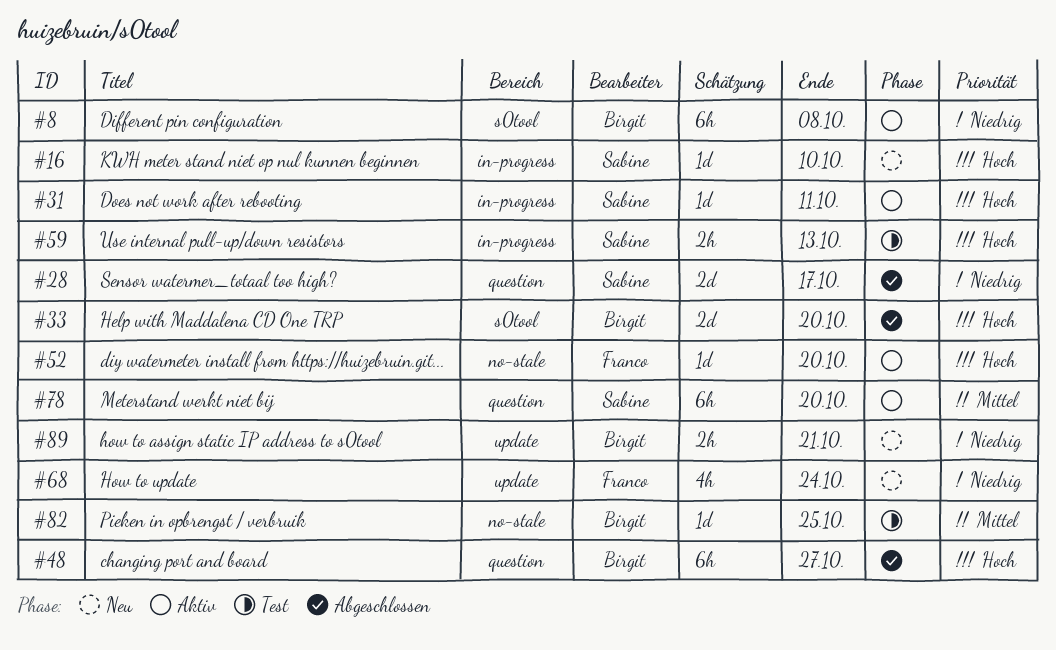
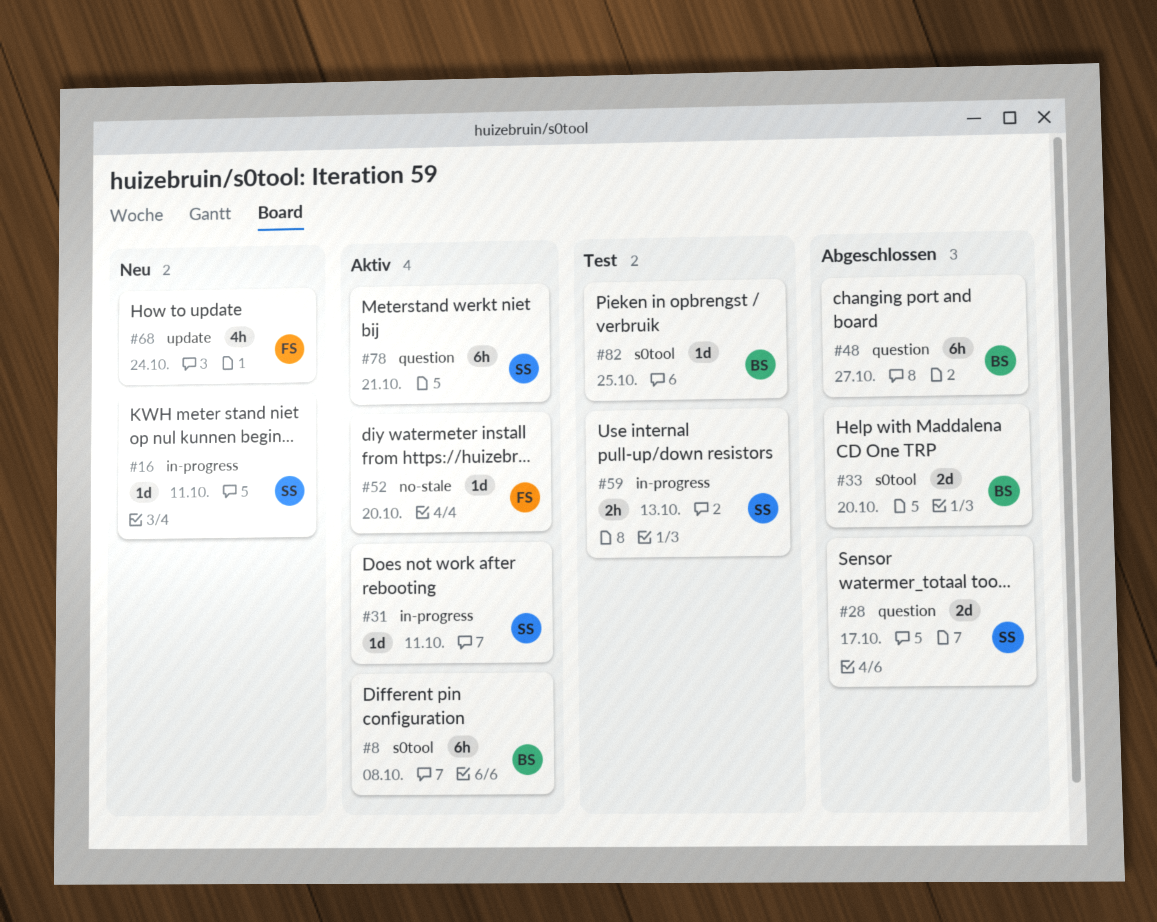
#16, due: Oct 10 -> Oct 11
#78, due: Oct 20 -> Oct 21
#82, label: no-stale -> s0tool
#89: present -> none

